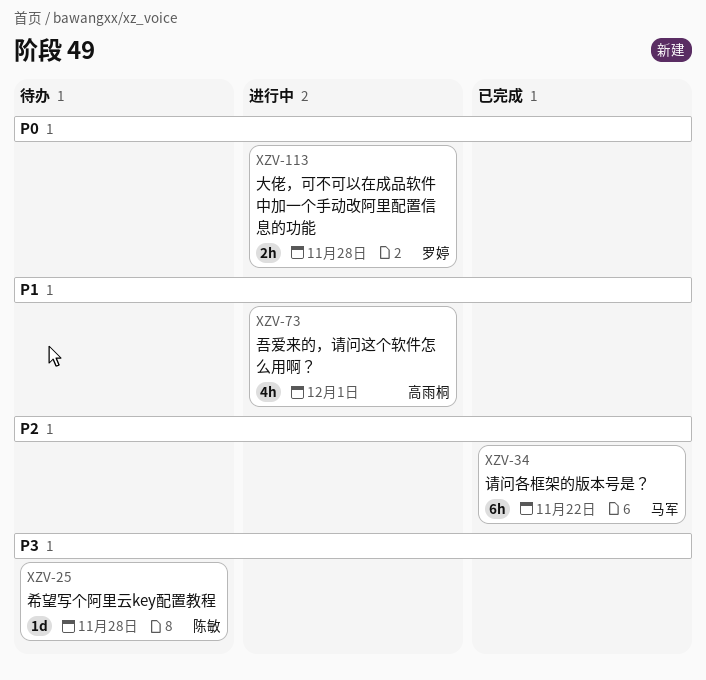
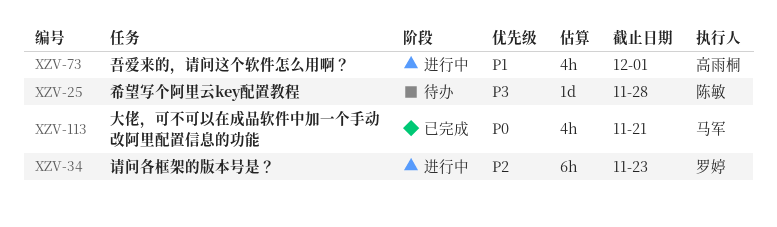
XZV-34, status: 已完成 -> 进行中
XZV-34, owner: 马军 -> 罗婷
XZV-34, due: Nov 22 -> Nov 23
XZV-113, status: 进行中 -> 已完成
XZV-113, owner: 罗婷 -> 马军
XZV-113, estimate: 2h -> 4h
XZV-113, due: Nov 28 -> Nov 21

